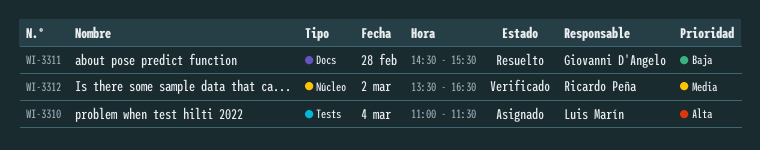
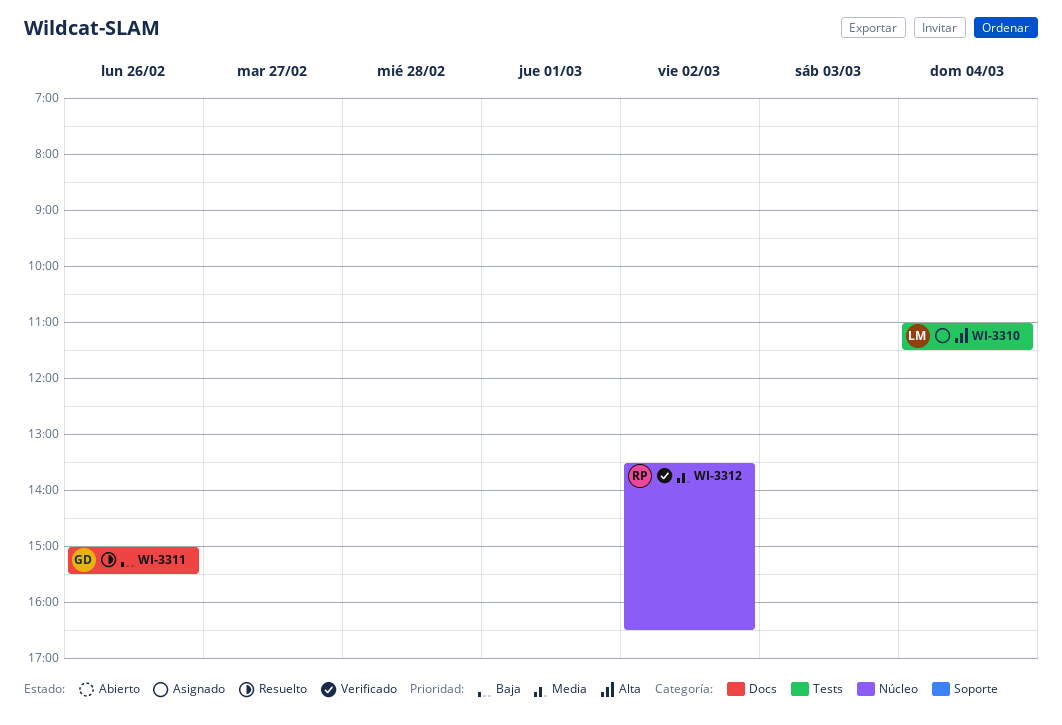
WI-3311, day: Feb 28 -> Feb 26
WI-3311, begins: 14:30 -> 15:00

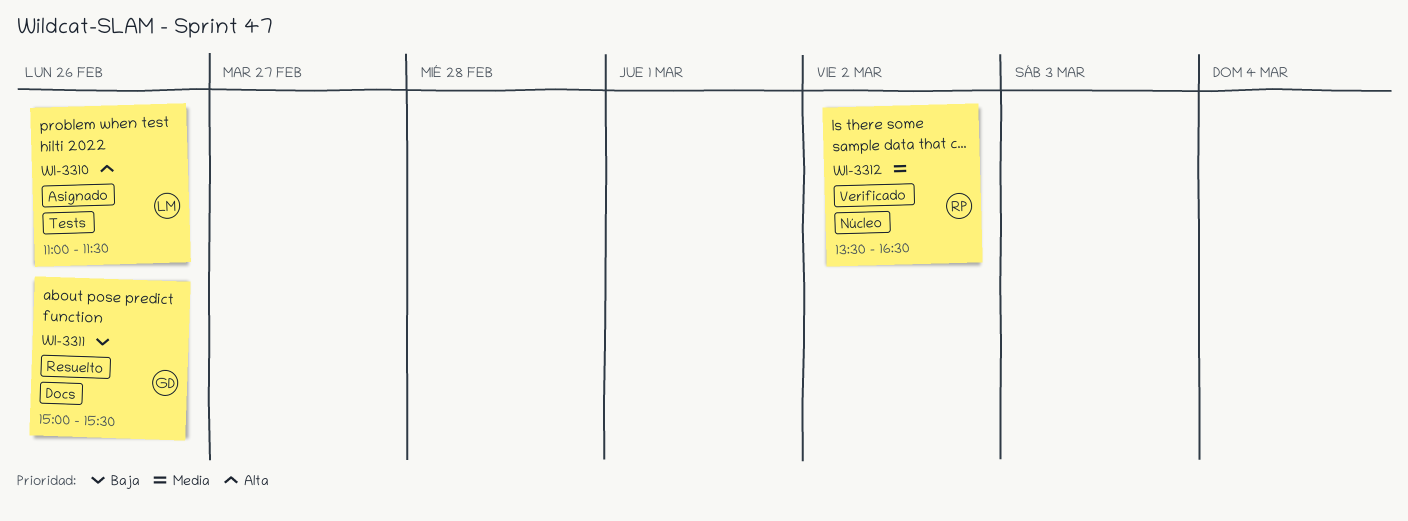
WI-3310, day: Mar 4 -> Feb 26

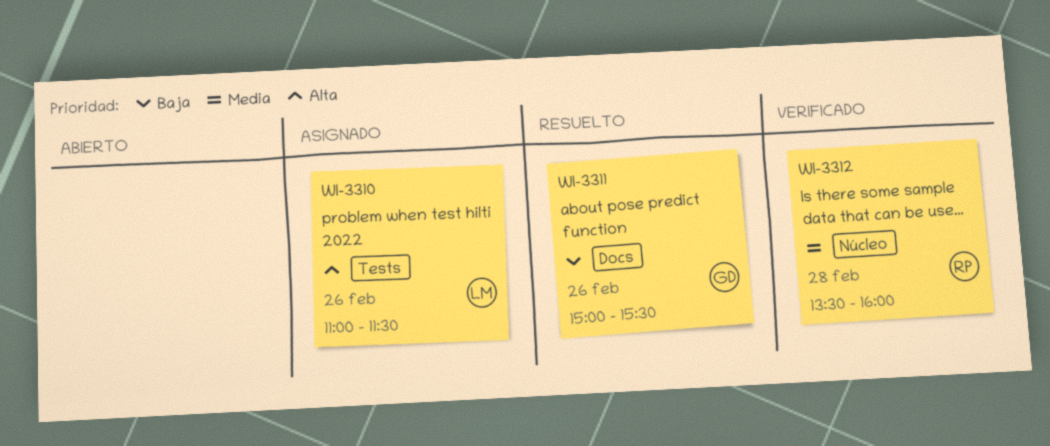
WI-3312, day: Mar 2 -> Feb 28
WI-3312, ends: 16:30 -> 16:00

